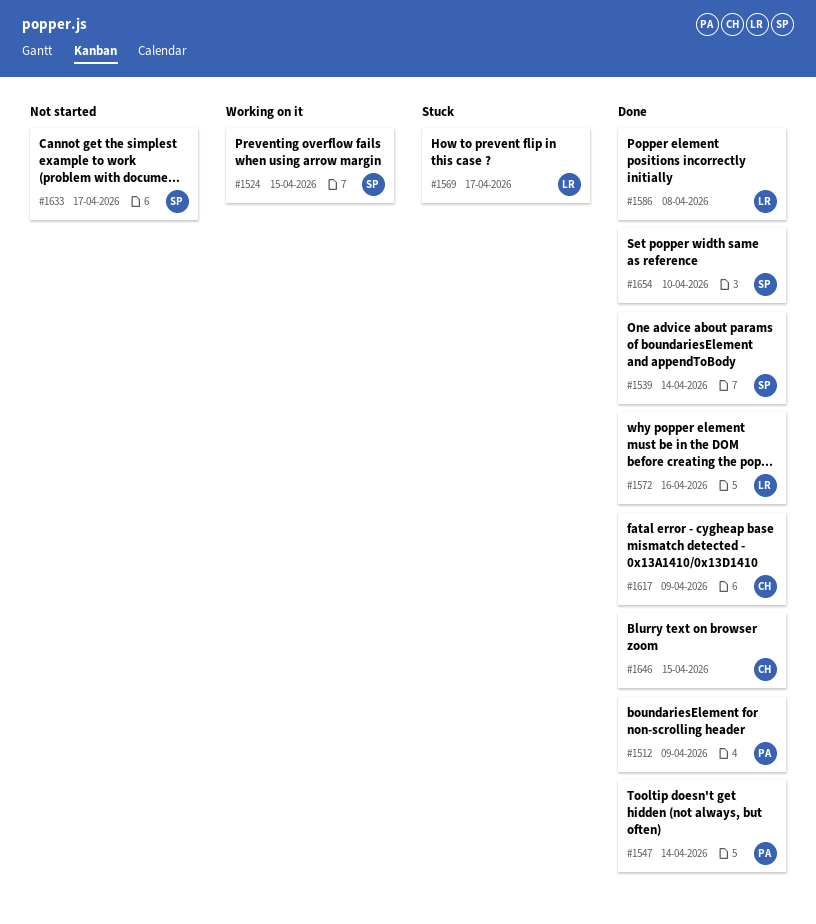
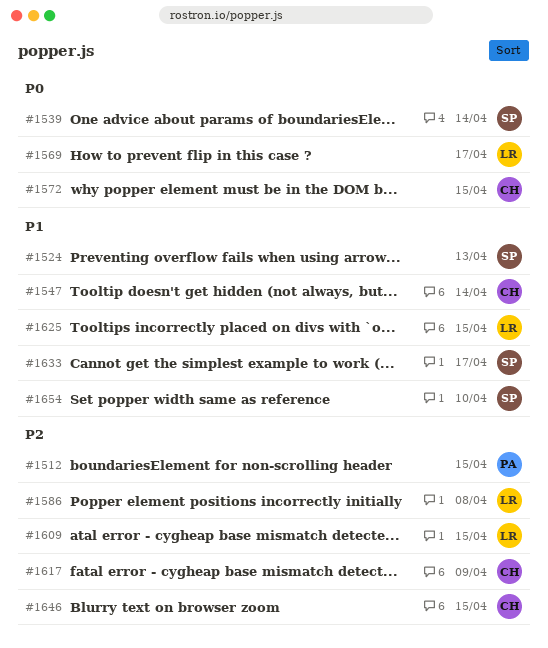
#1512, due: Apr 9 -> Apr 15
#1524, due: Apr 15 -> Apr 13
#1547, owner: PA -> CH
#1572, owner: LR -> CH
#1572, due: Apr 16 -> Apr 15
#1609: none -> present
#1625: none -> present

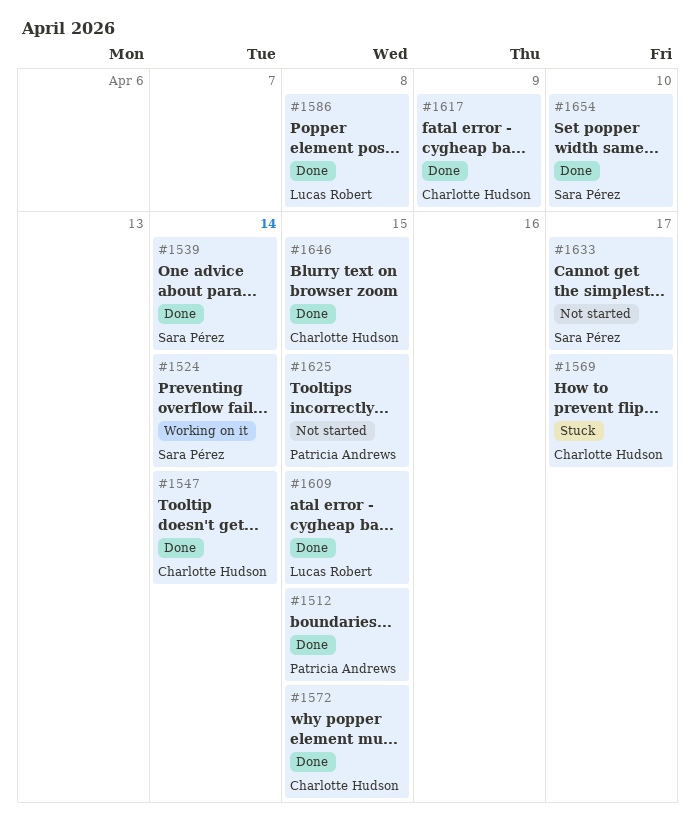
#1524, due: Apr 13 -> Apr 14
#1569, owner: Lucas Robert -> Charlotte Hudson
#1625, owner: Lucas Robert -> Patricia Andrews

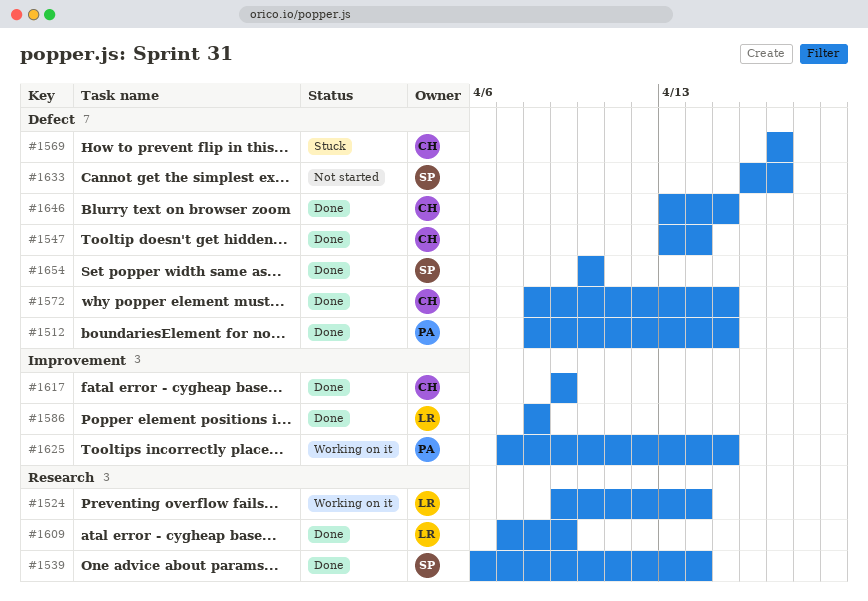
#1524, owner: Sara Pérez -> Lucas Robert
#1609, due: Apr 15 -> Apr 9
#1625, status: Not started -> Working on it

